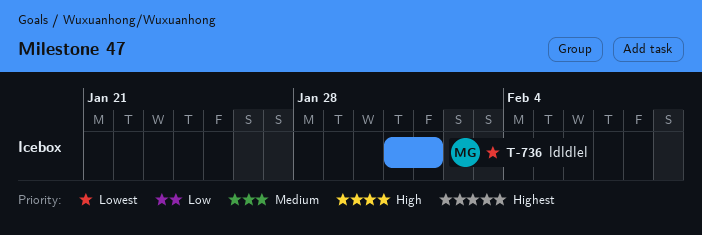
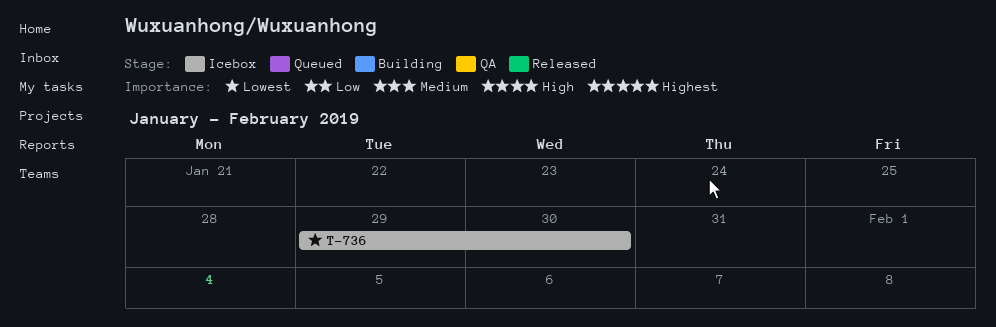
T-736, start: Jan 31 -> Jan 29
T-736, due: Feb 1 -> Jan 30

